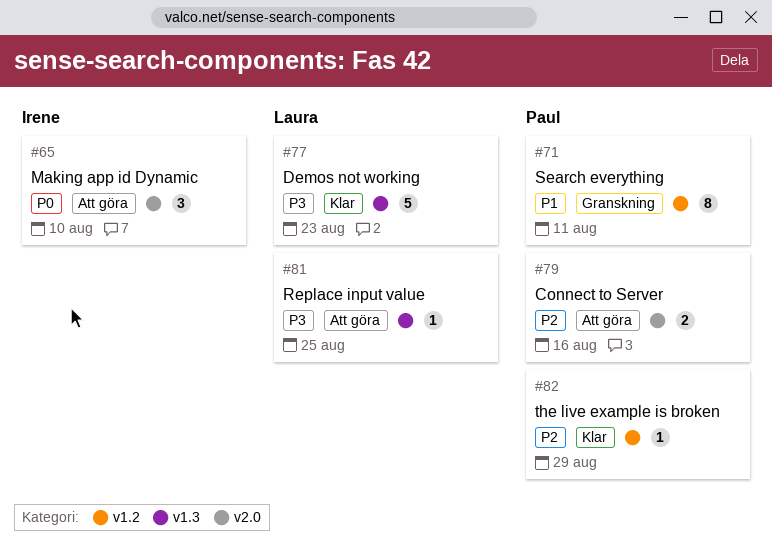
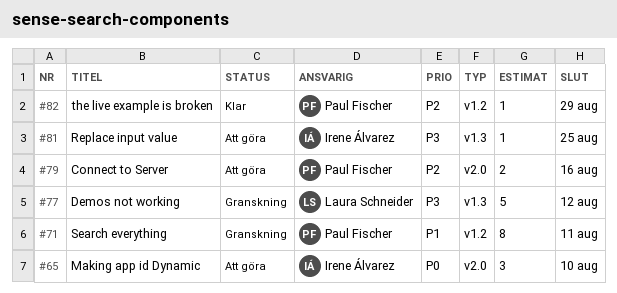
#77, status: Klar -> Granskning
#77, due: Aug 23 -> Aug 12
#81, owner: Laura Schneider -> Irene Álvarez

